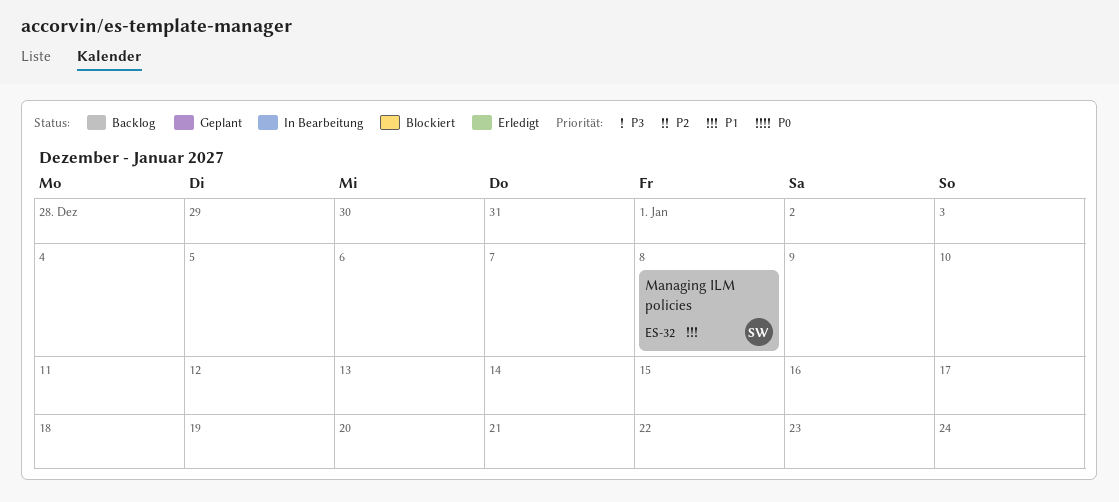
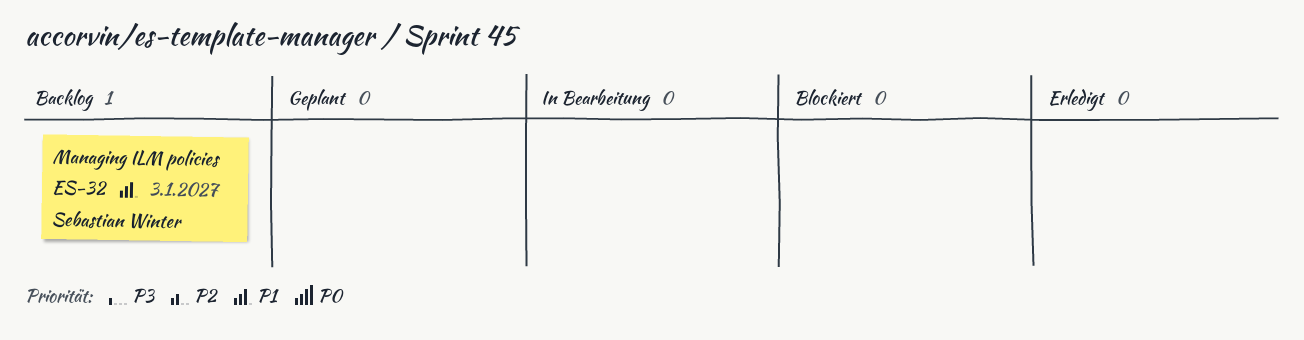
ES-32, due: Jan 8 -> Jan 3

